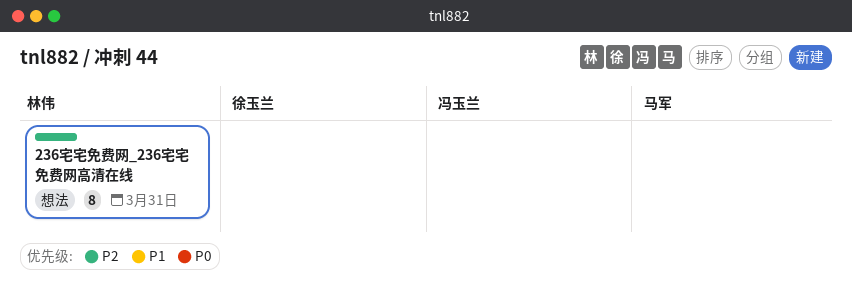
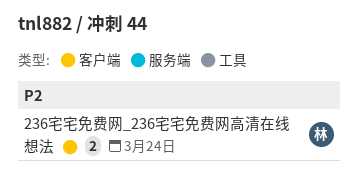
236宅宅免费网_236宅宅免费网高清在线, estimate: 8 -> 2
236宅宅免费网_236宅宅免费网高清在线, due: Mar 31 -> Mar 24

